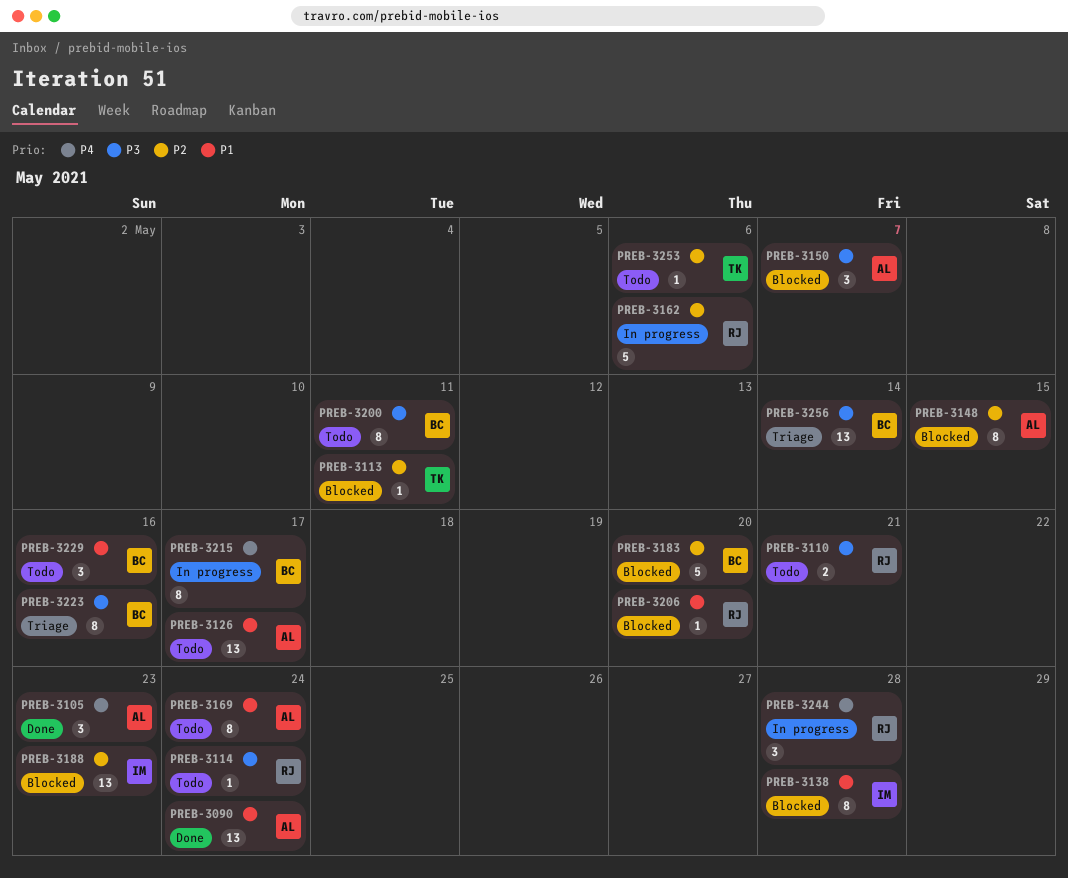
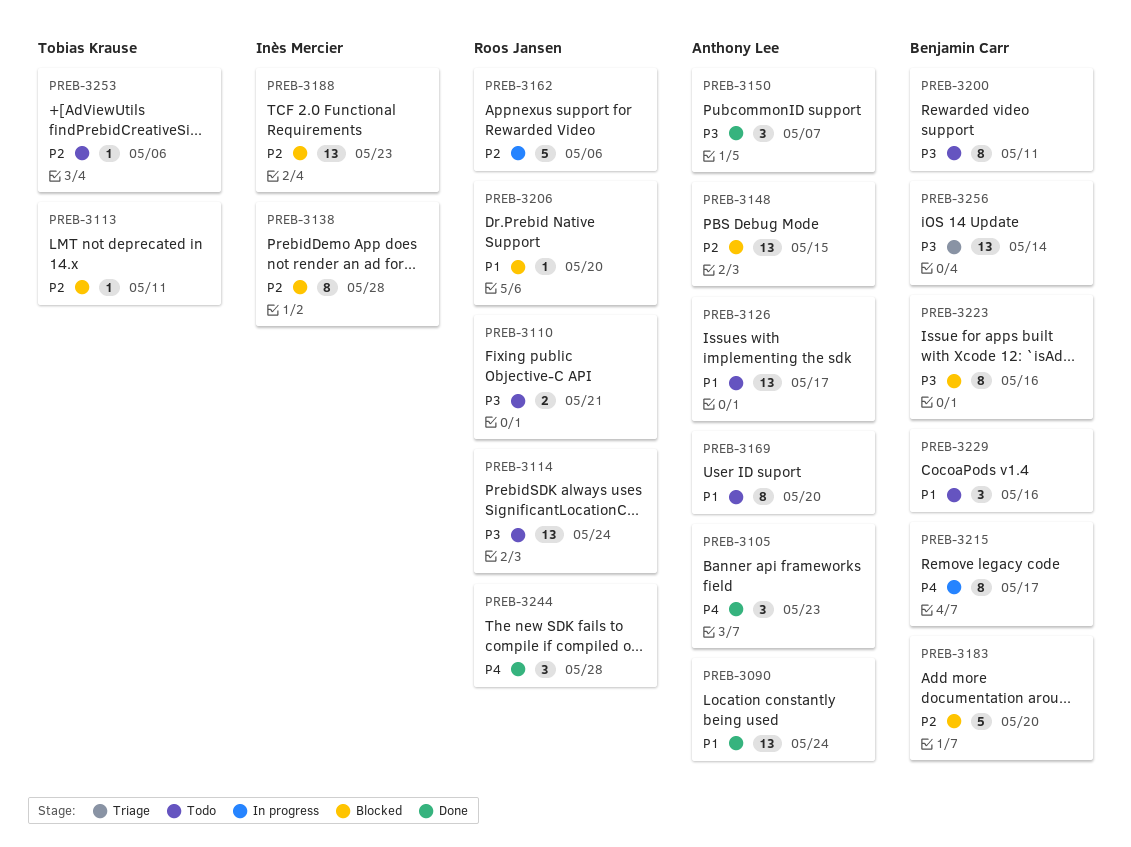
PREB-3114, estimate: 1 -> 13
PREB-3138, priority: P1 -> P2
PREB-3148, estimate: 8 -> 13
PREB-3150, status: Blocked -> Done
PREB-3169, due: May 24 -> May 20
PREB-3223, status: Triage -> Blocked
PREB-3244, status: In progress -> Done

